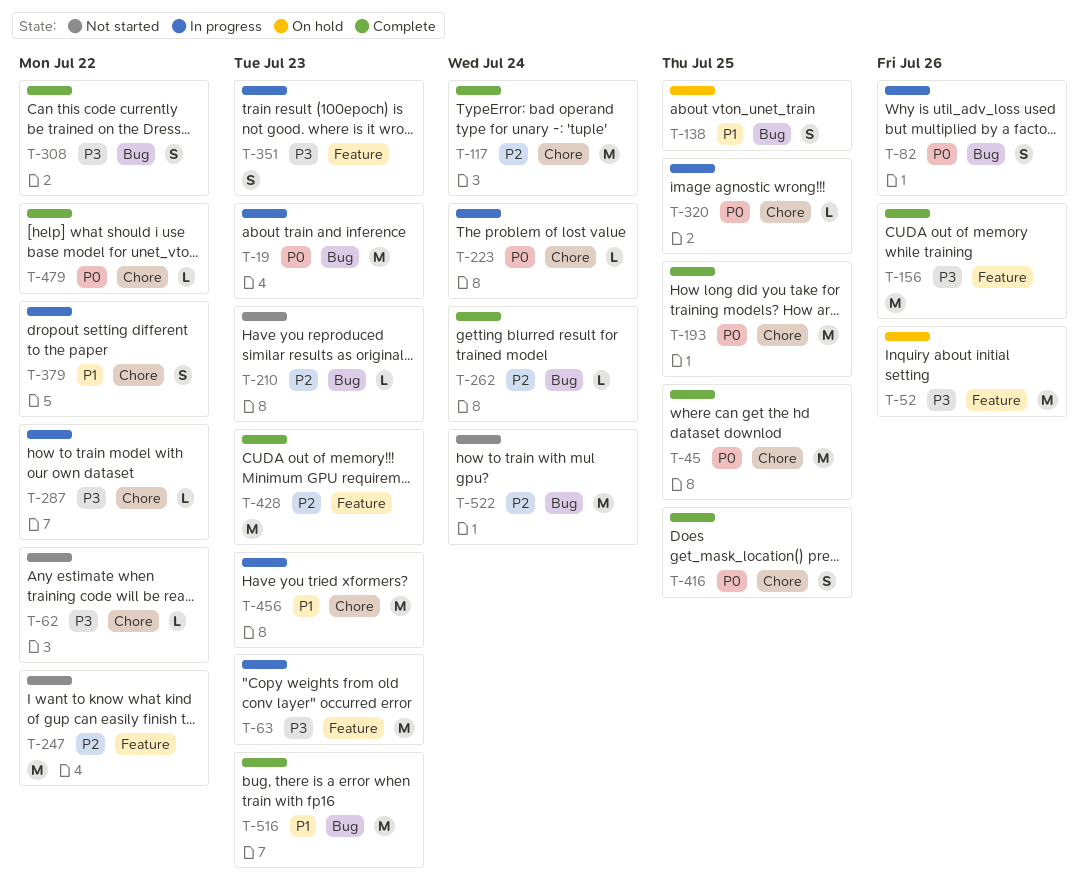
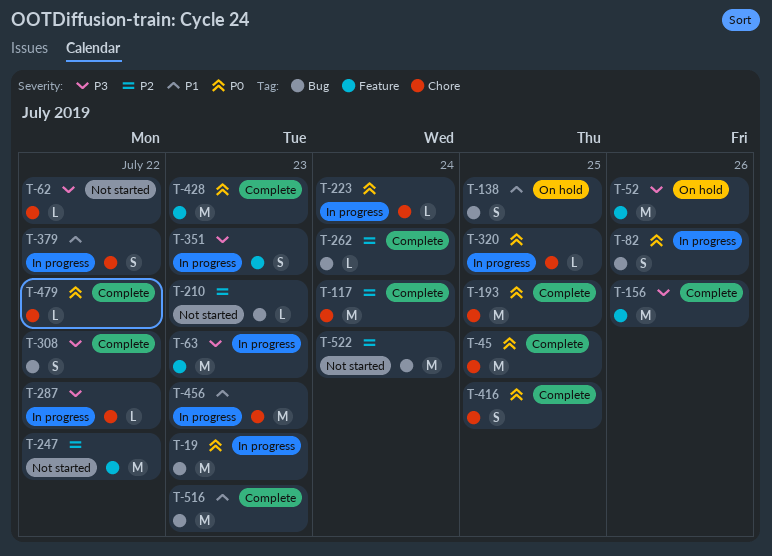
T-428, priority: P2 -> P0

